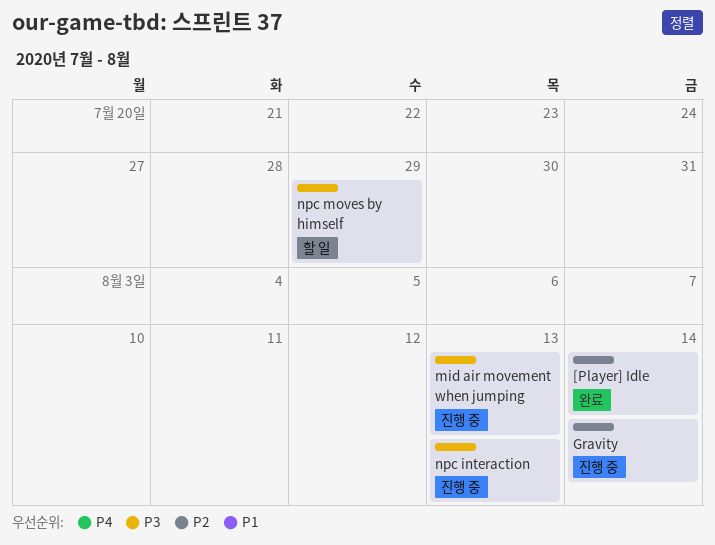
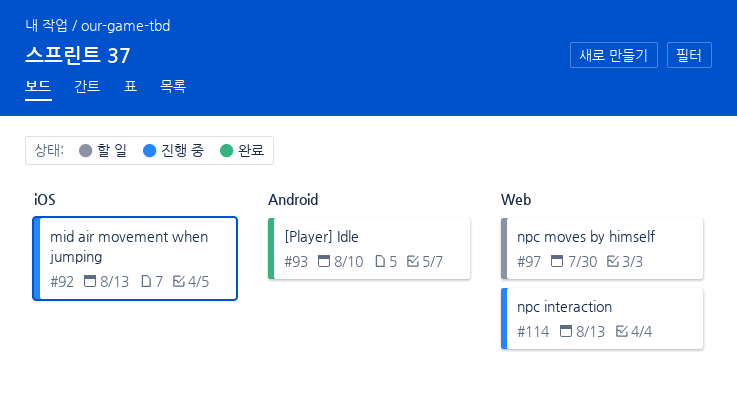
[Player] Idle, due: Aug 14 -> Aug 10
Gravity: present -> none
npc moves by himself, due: Jul 29 -> Jul 30

